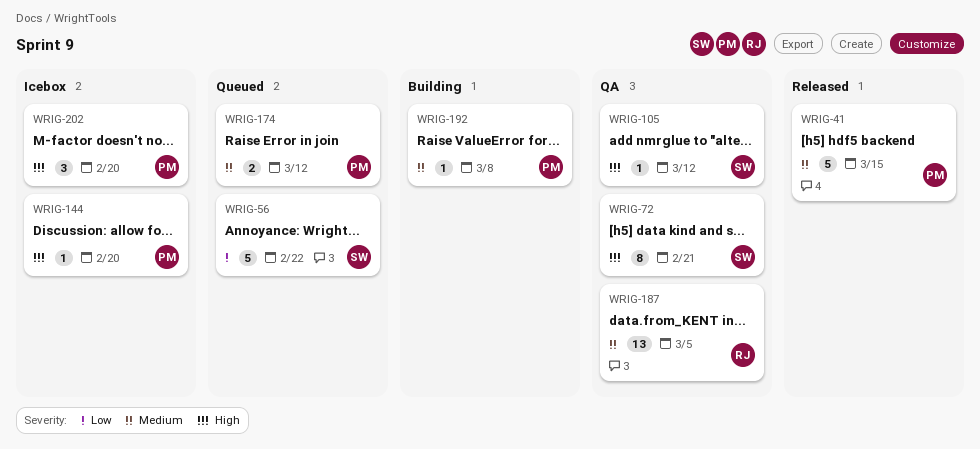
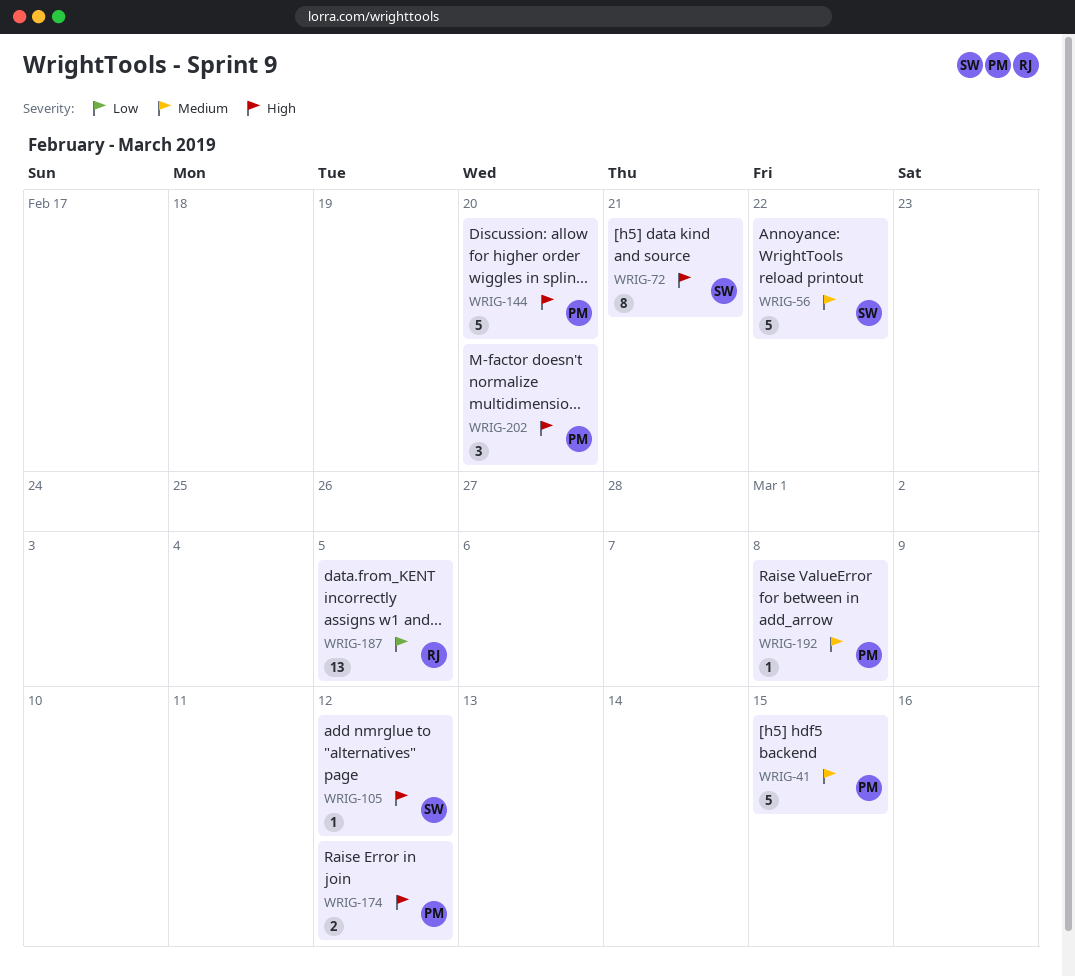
WRIG-56, priority: Low -> Medium
WRIG-144, estimate: 1 -> 5
WRIG-174, priority: Medium -> High
WRIG-187, priority: Medium -> Low

